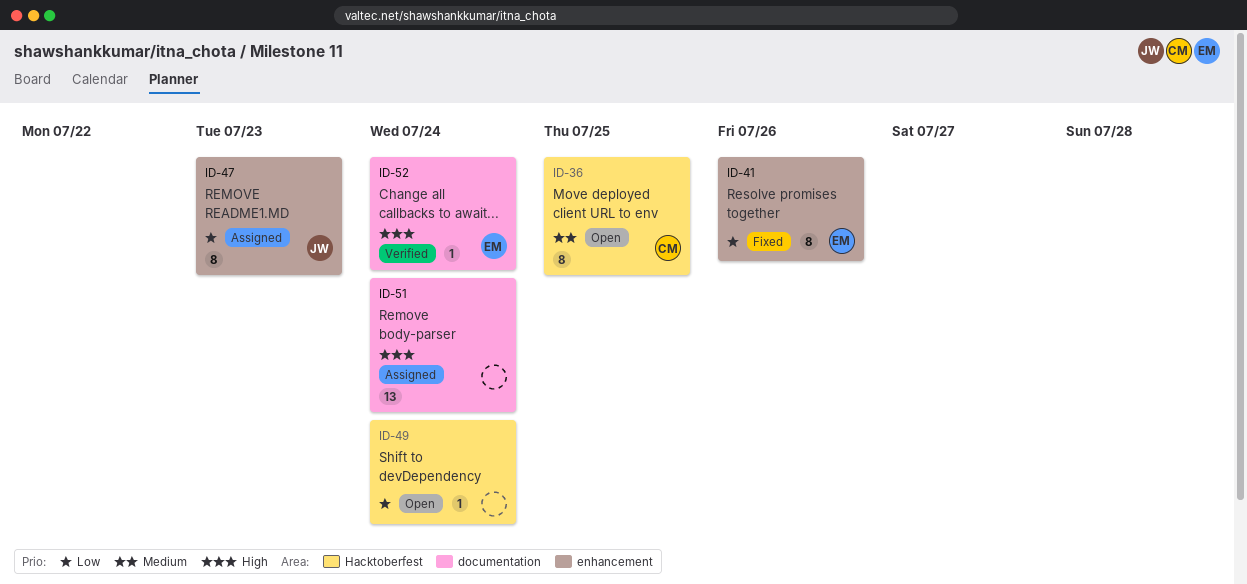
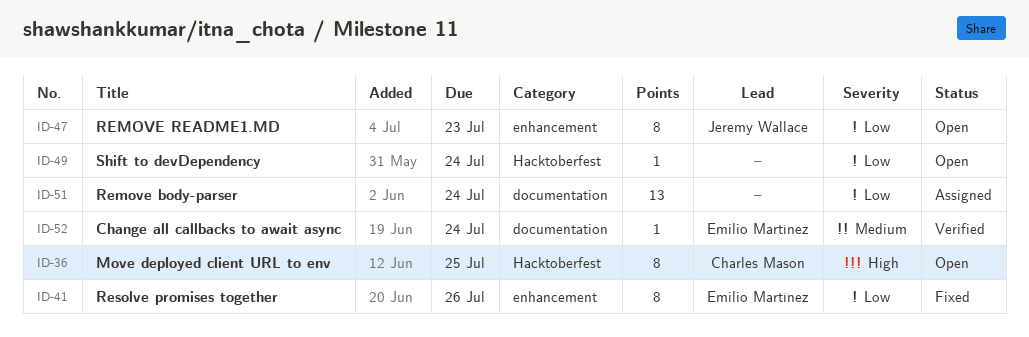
ID-36, priority: Medium -> High
ID-47, status: Assigned -> Open
ID-51, priority: High -> Low
ID-52, priority: High -> Medium

